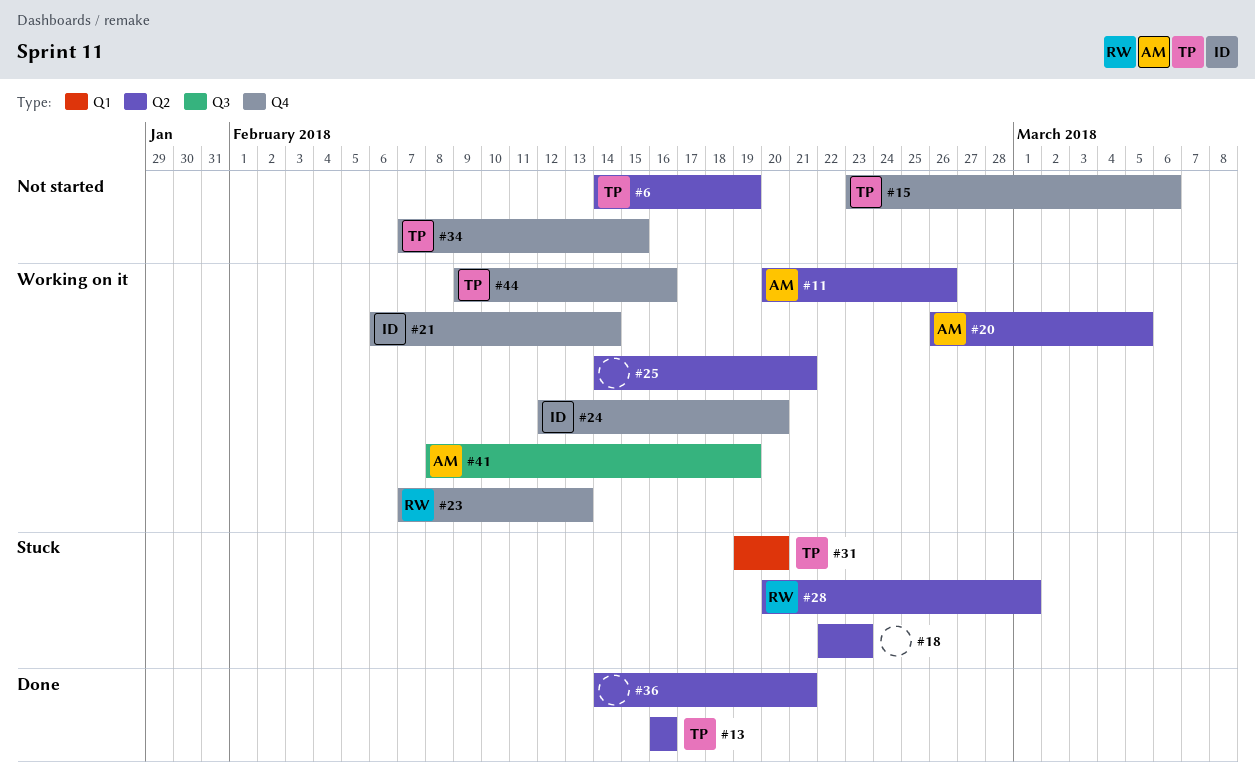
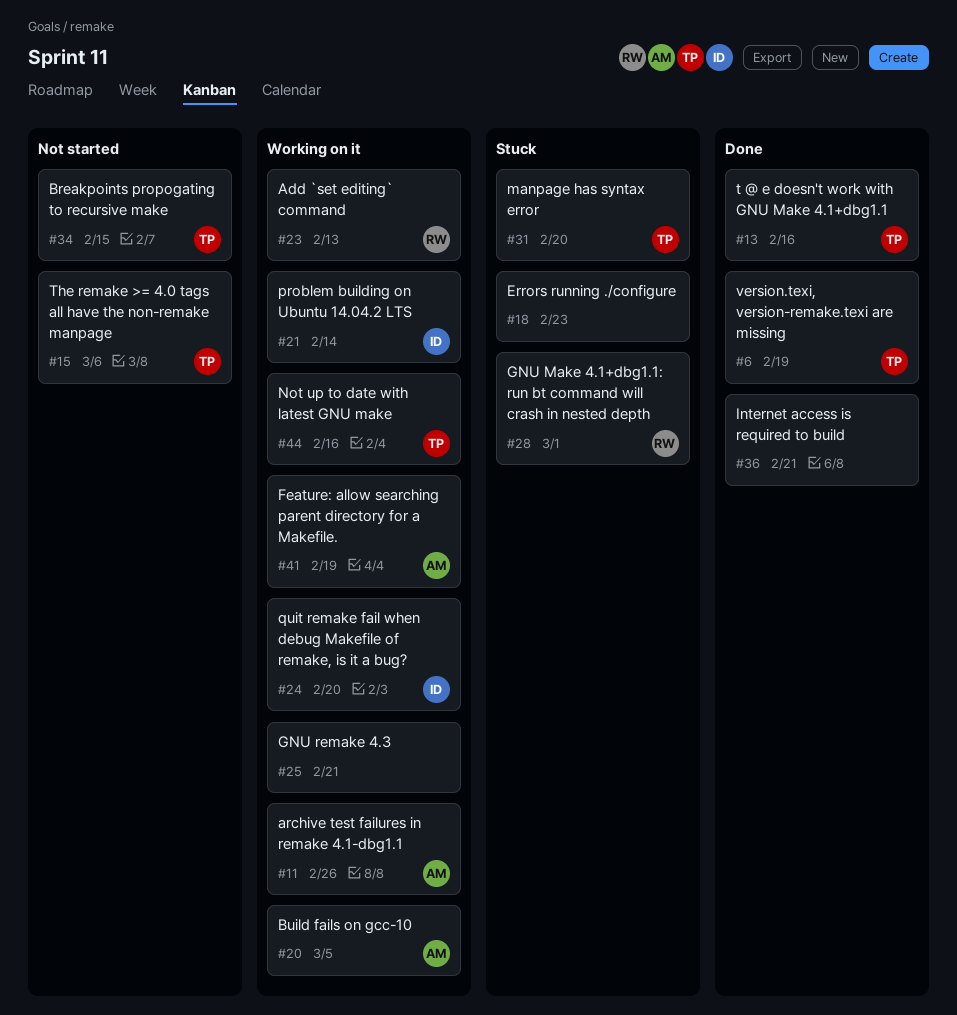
#6, status: Not started -> Done

